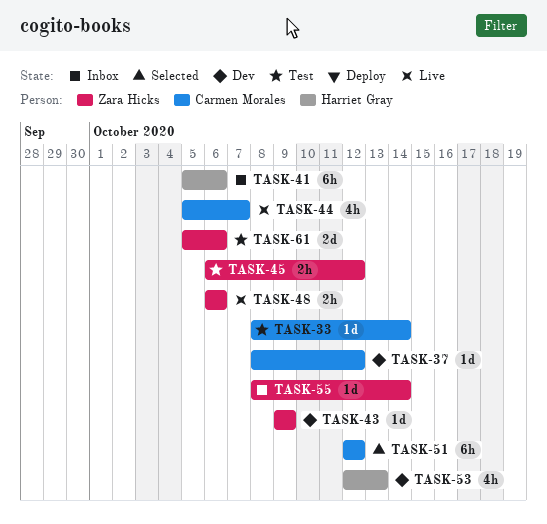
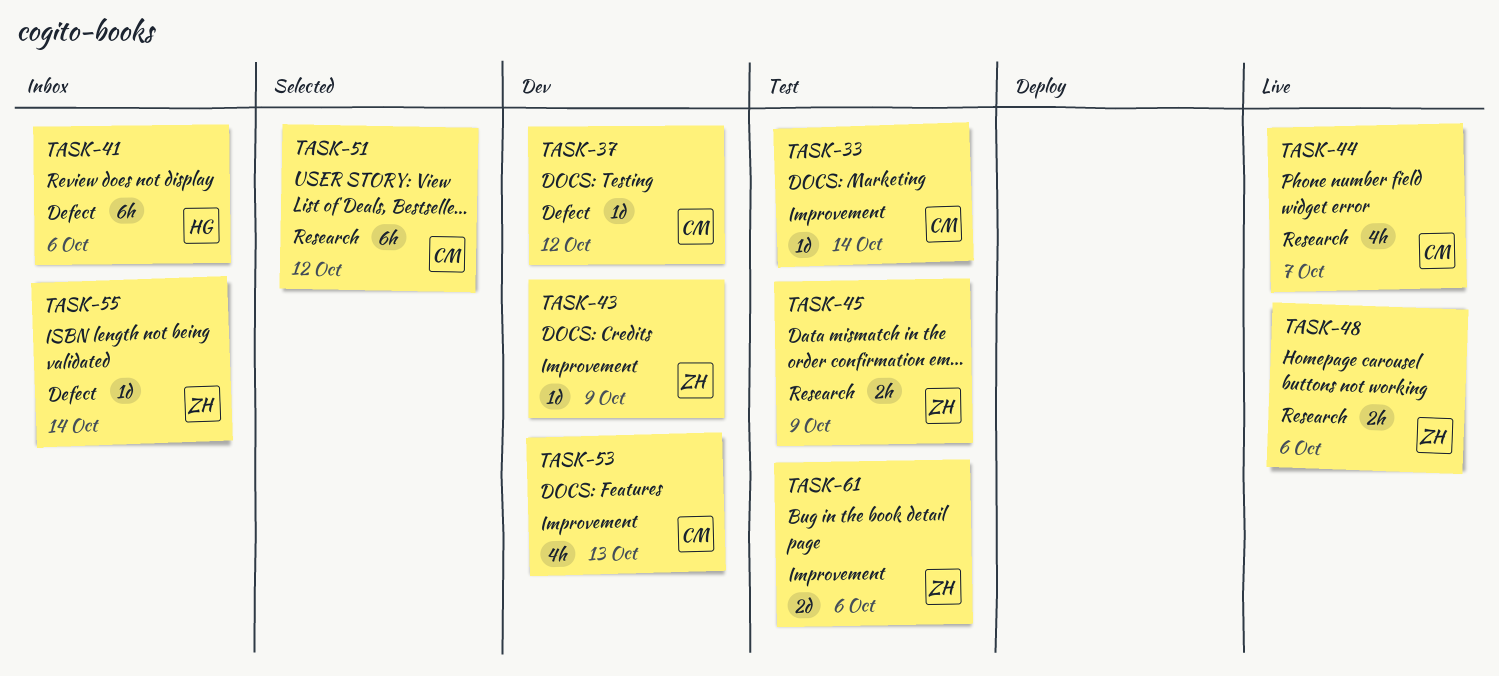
TASK-45, due: Oct 12 -> Oct 9
TASK-53, owner: Harriet Gray -> Carmen Morales

